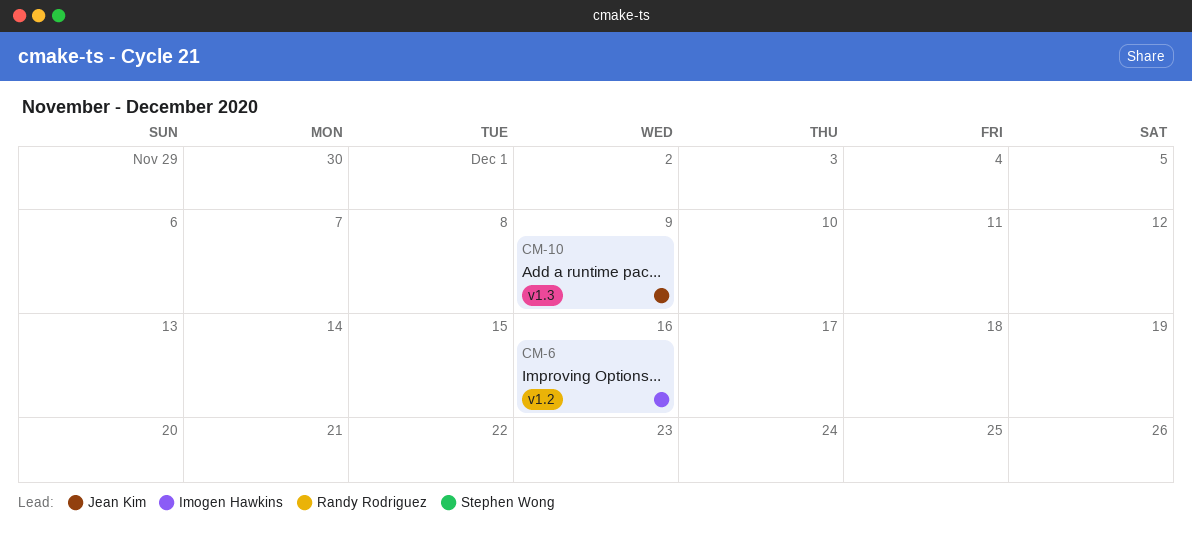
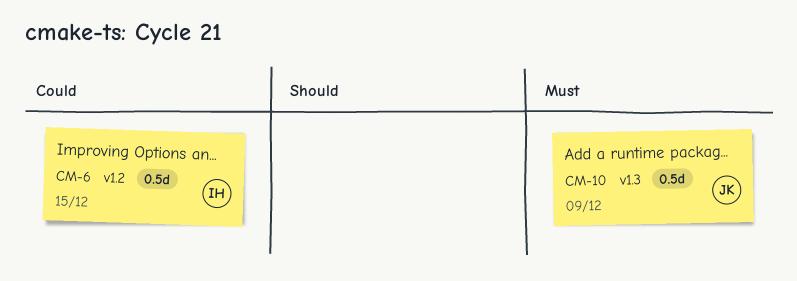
CM-6, due: Dec 16 -> Dec 15

